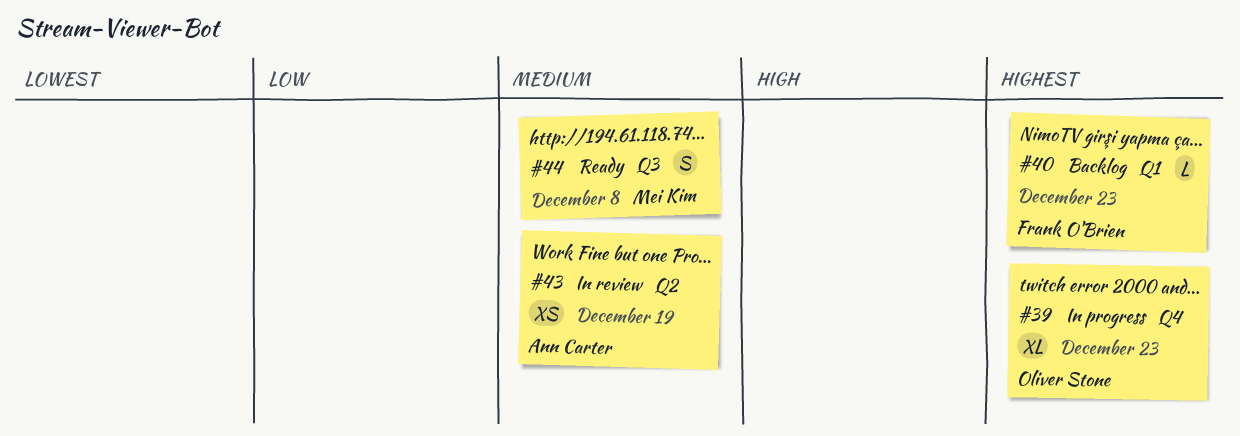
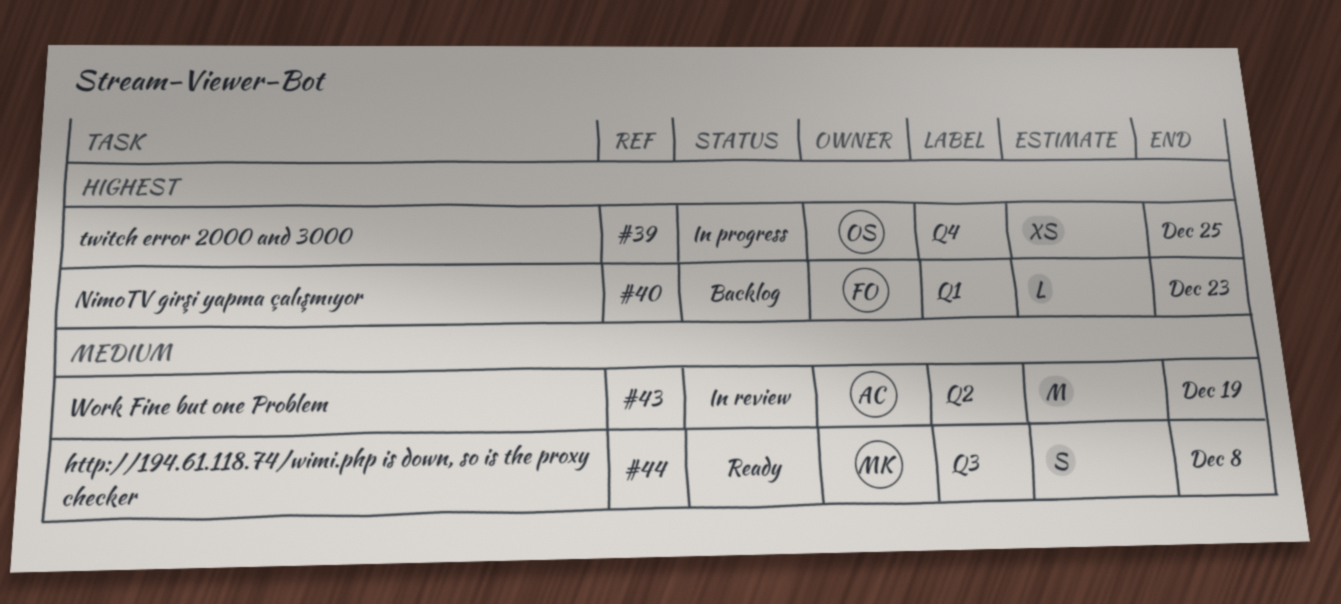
#39, estimate: XL -> XS
#39, due: Dec 23 -> Dec 25
#43, estimate: XS -> M

